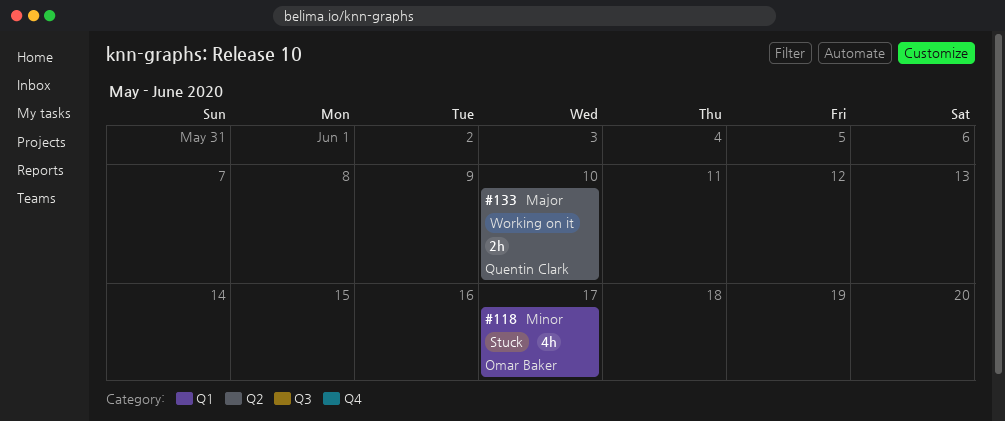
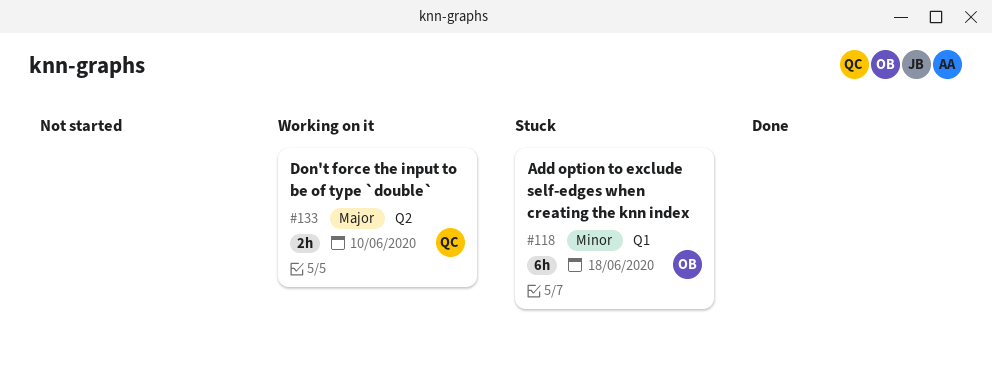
#118, estimate: 4h -> 6h
#118, due: Jun 17 -> Jun 18

